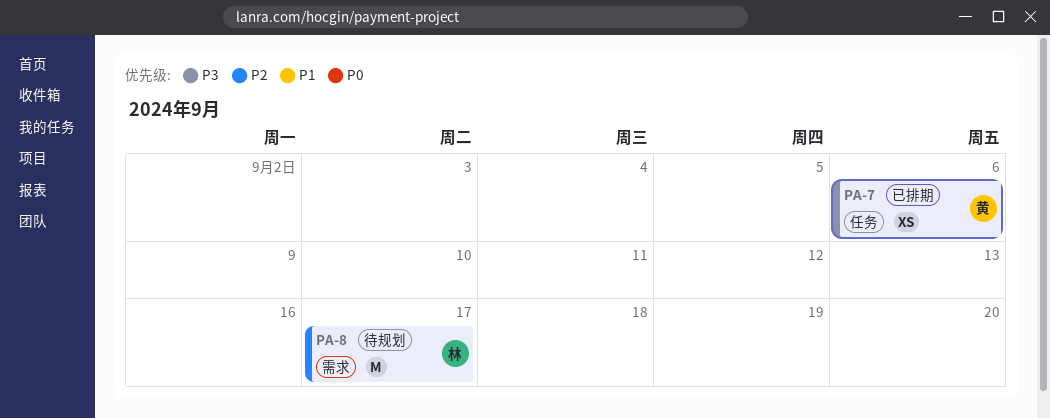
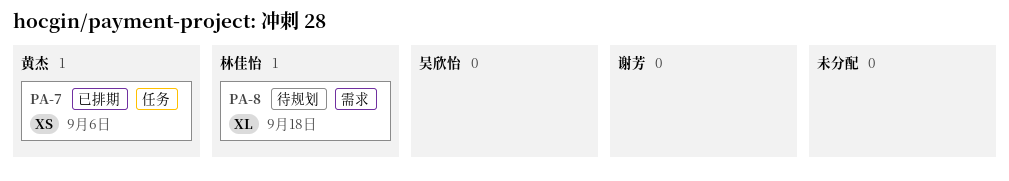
PA-8, estimate: M -> XL
PA-8, due: Sep 17 -> Sep 18

